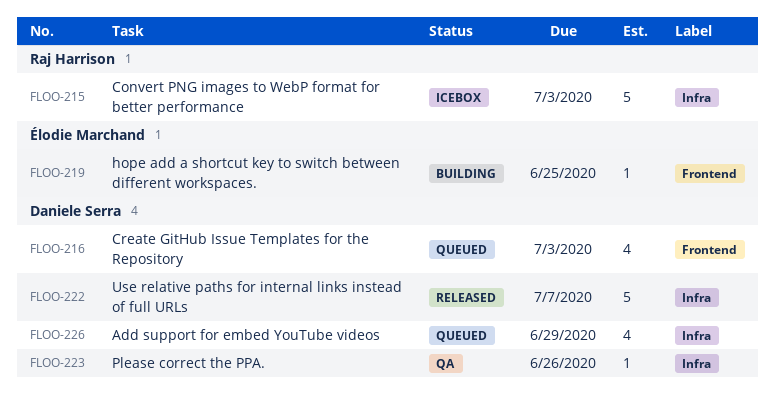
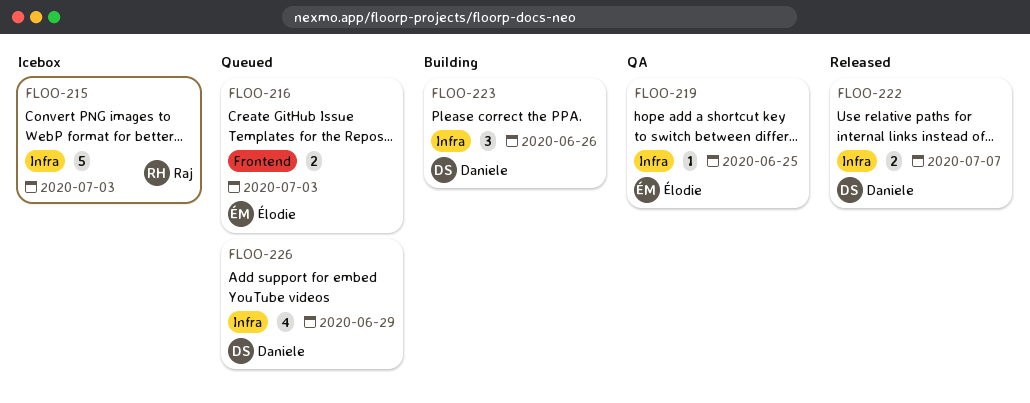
FLOO-216, owner: Daniele Serra -> Élodie Marchand
FLOO-216, estimate: 4 -> 2
FLOO-219, status: Building -> QA
FLOO-219, label: Frontend -> Infra
FLOO-222, estimate: 5 -> 2
FLOO-223, status: QA -> Building
FLOO-223, estimate: 1 -> 3

